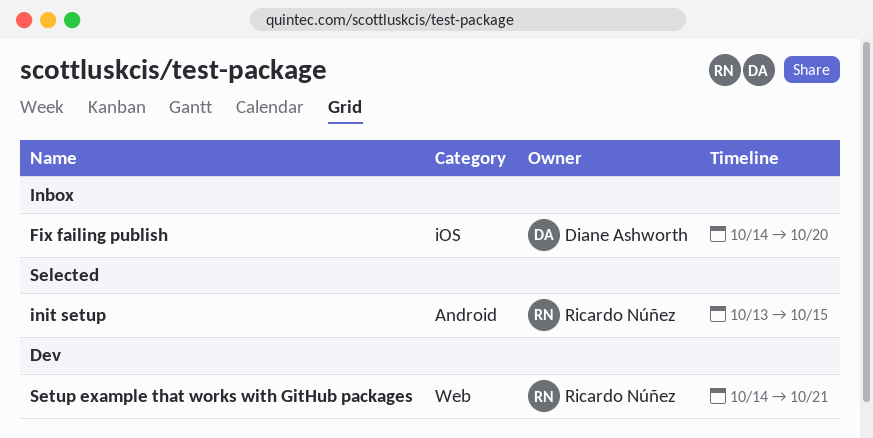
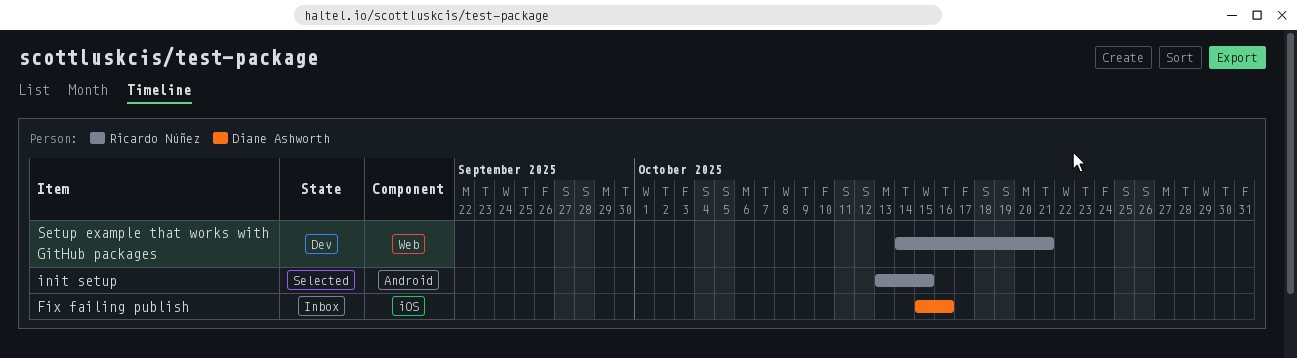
Fix failing publish, start: Oct 14 -> Oct 15
Fix failing publish, due: Oct 20 -> Oct 16

